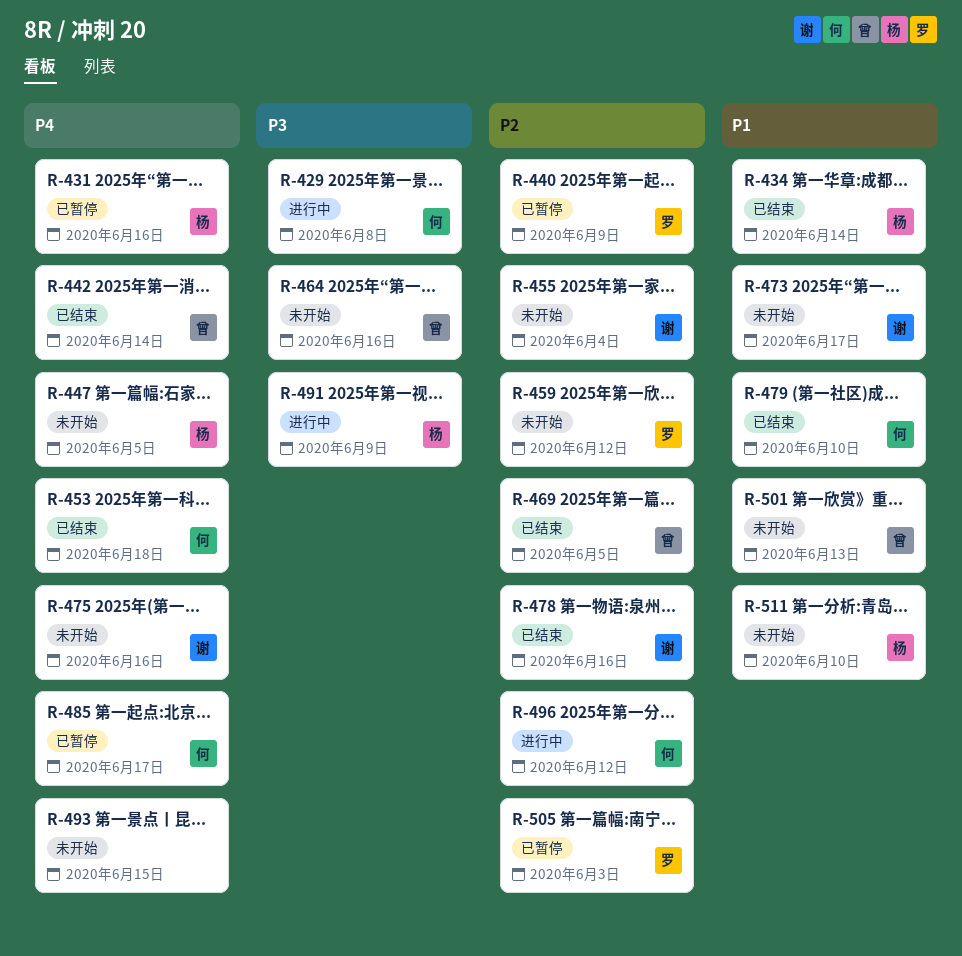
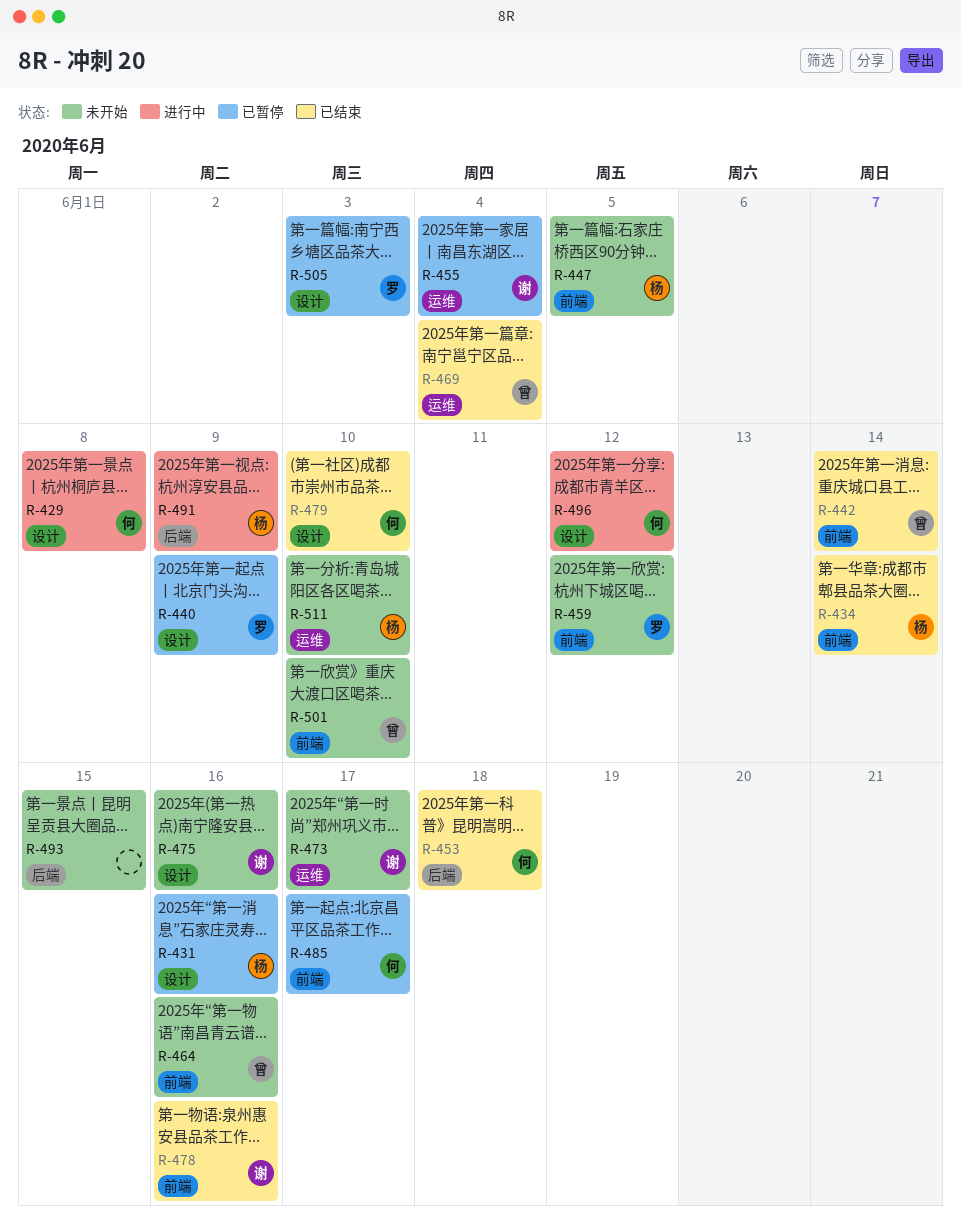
R-455, status: 未开始 -> 已暂停
R-469, due: Jun 5 -> Jun 4
R-501, due: Jun 13 -> Jun 10

